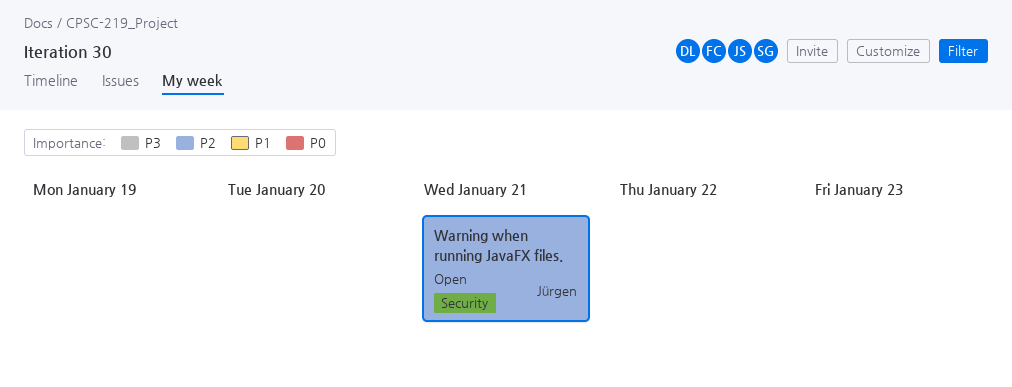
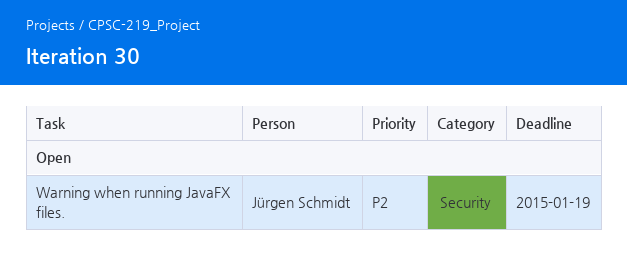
Warning when running JavaFX files., due: Jan 21 -> Jan 19

